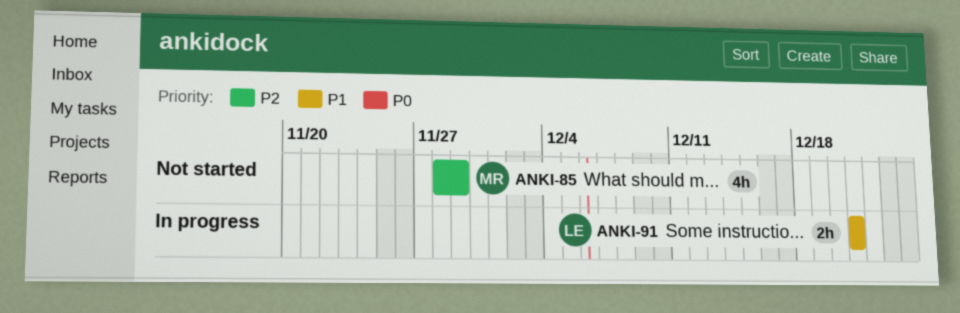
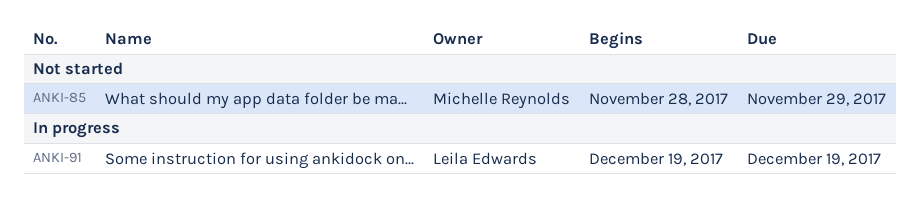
ANKI-91, start: Dec 21 -> Dec 19
ANKI-91, due: Dec 21 -> Dec 19

